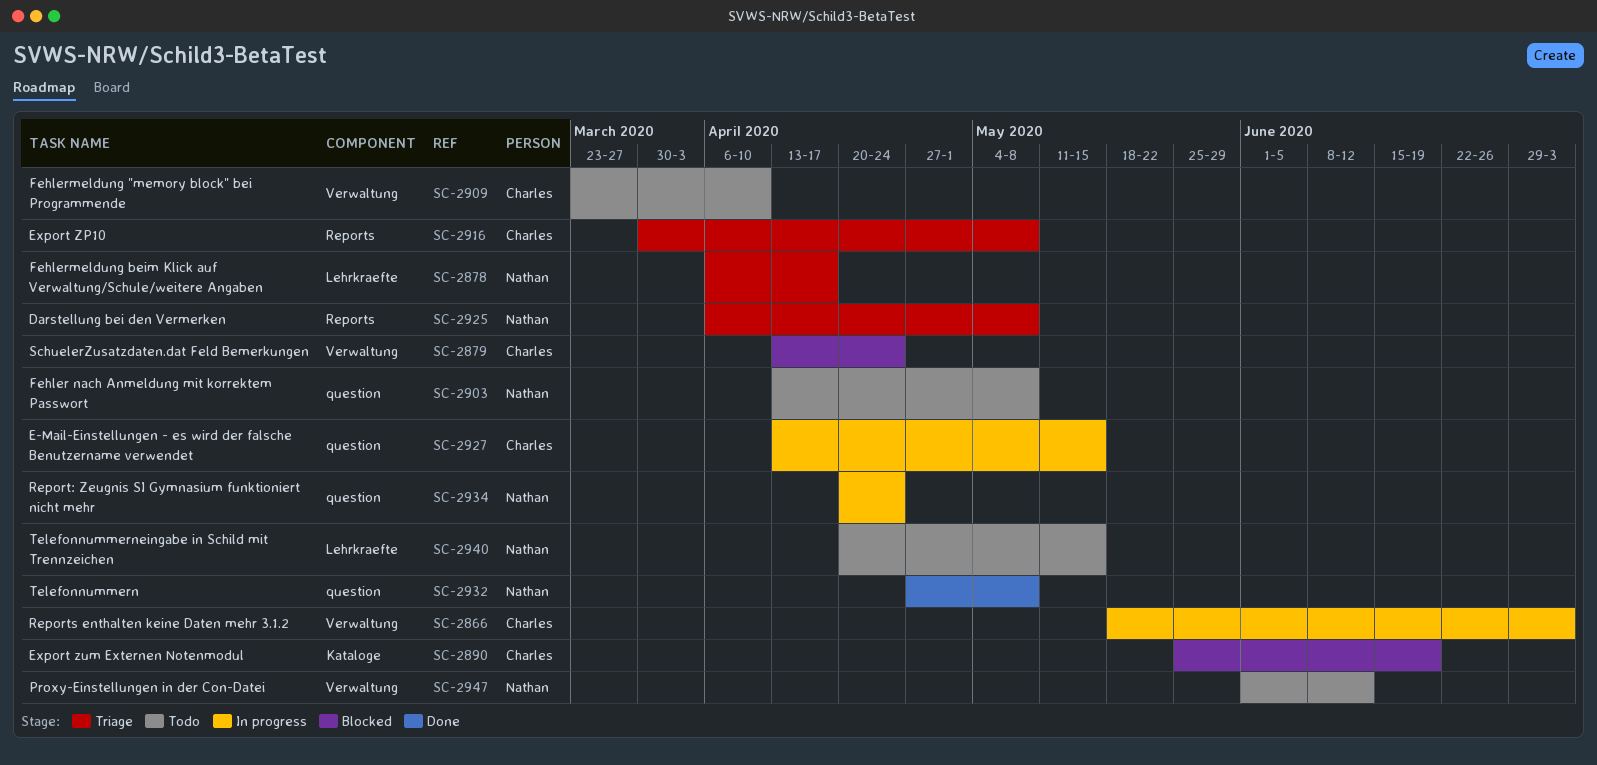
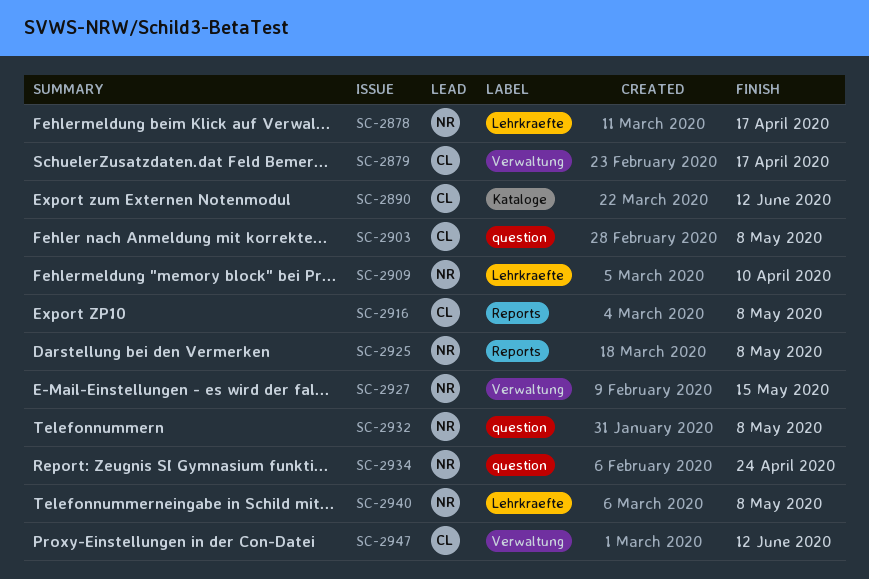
SC-2866: present -> none
SC-2879, due: Apr 24 -> Apr 17
SC-2890, due: Jun 19 -> Jun 12
SC-2903, owner: Nathan -> Charles
SC-2909, owner: Charles -> Nathan
SC-2909, label: Verwaltung -> Lehrkraefte
SC-2927, owner: Charles -> Nathan
SC-2927, label: question -> Verwaltung
SC-2940, due: May 15 -> May 8
SC-2947, owner: Nathan -> Charles

